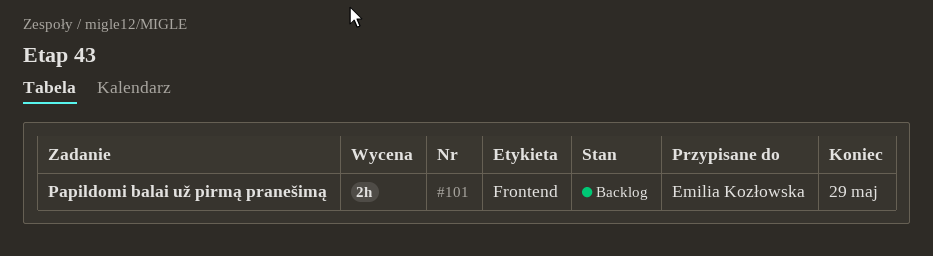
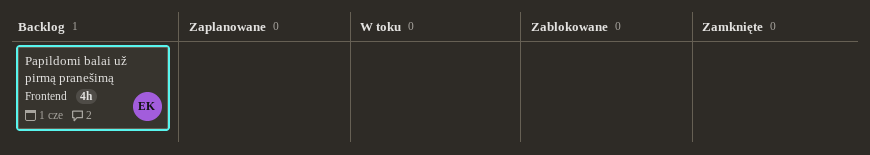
Papildomi balai už pirmą pranešimą, estimate: 2h -> 4h
Papildomi balai už pirmą pranešimą, due: May 29 -> Jun 1

